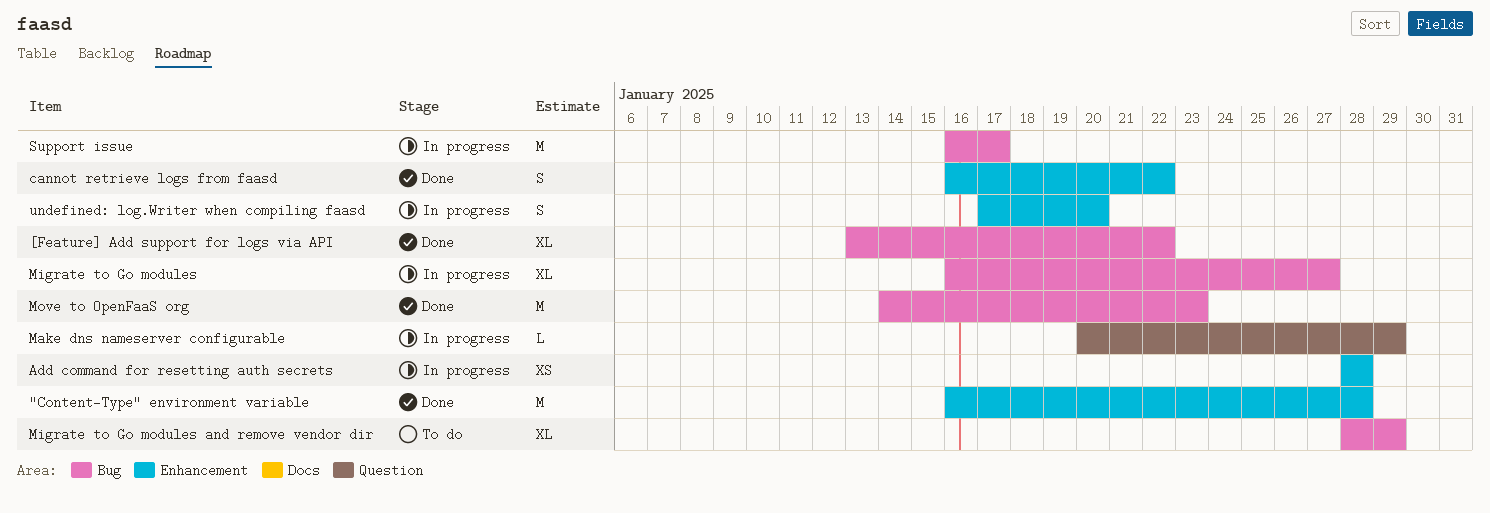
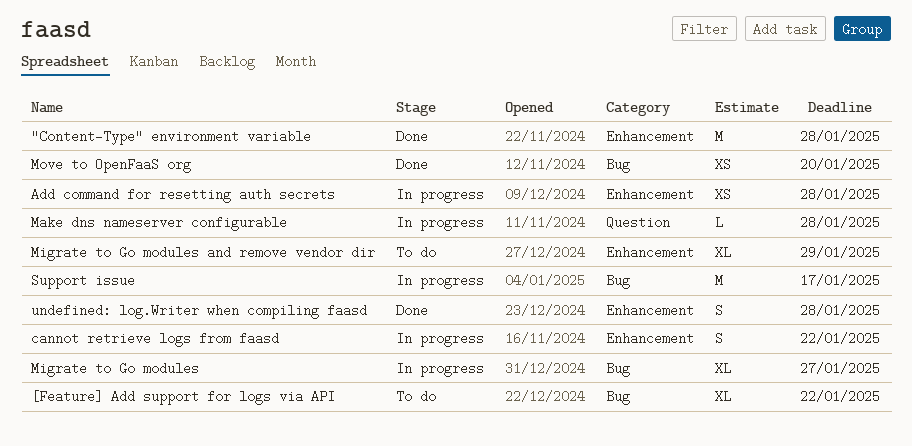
[Feature] Add support for logs via API, status: Done -> To do
cannot retrieve logs from faasd, status: Done -> In progress
Make dns nameserver configurable, due: Jan 29 -> Jan 28
Migrate to Go modules and remove vendor dir, label: Bug -> Enhancement
Move to OpenFaaS org, estimate: M -> XS
Move to OpenFaaS org, due: Jan 23 -> Jan 20
undefined: log.Writer when compiling faasd, status: In progress -> Done
undefined: log.Writer when compiling faasd, due: Jan 20 -> Jan 28

